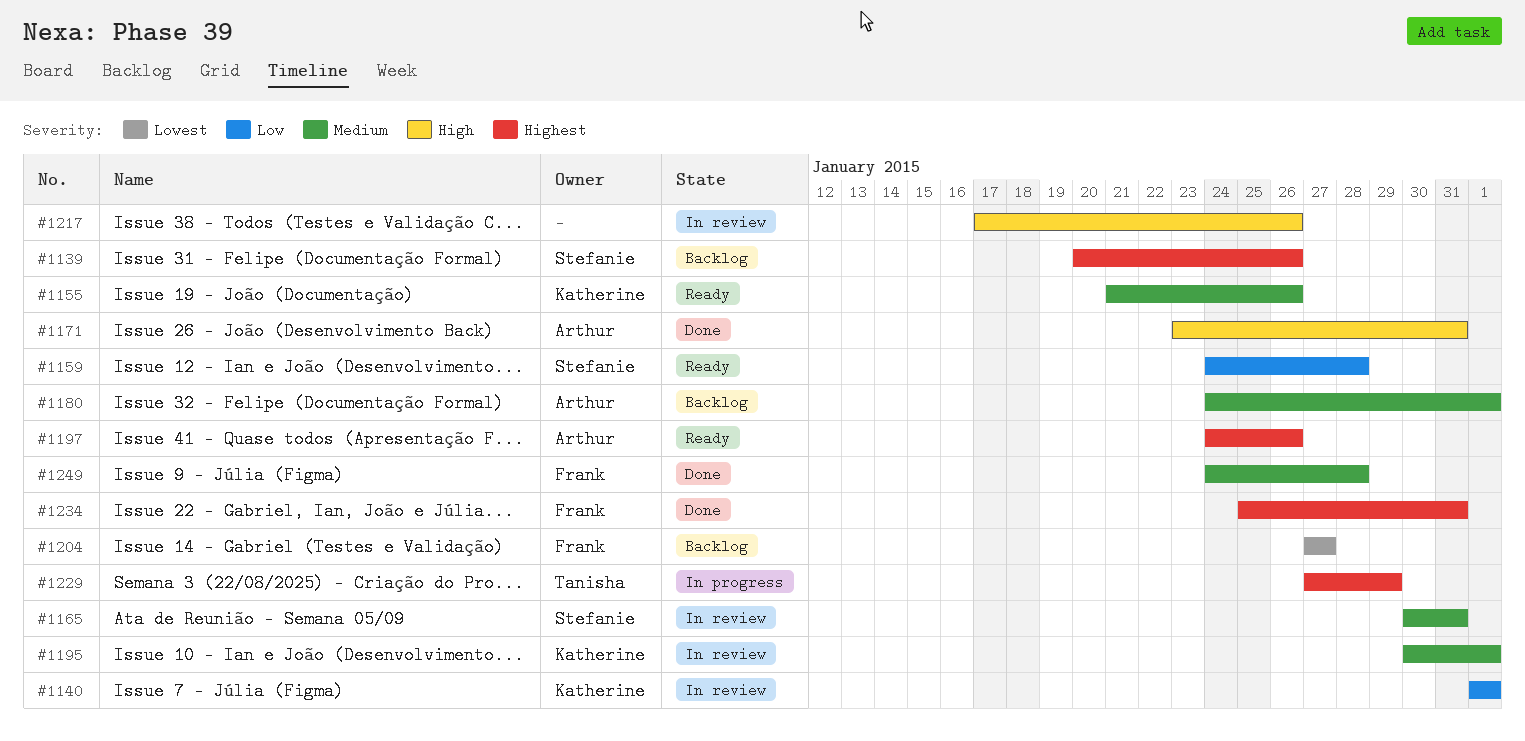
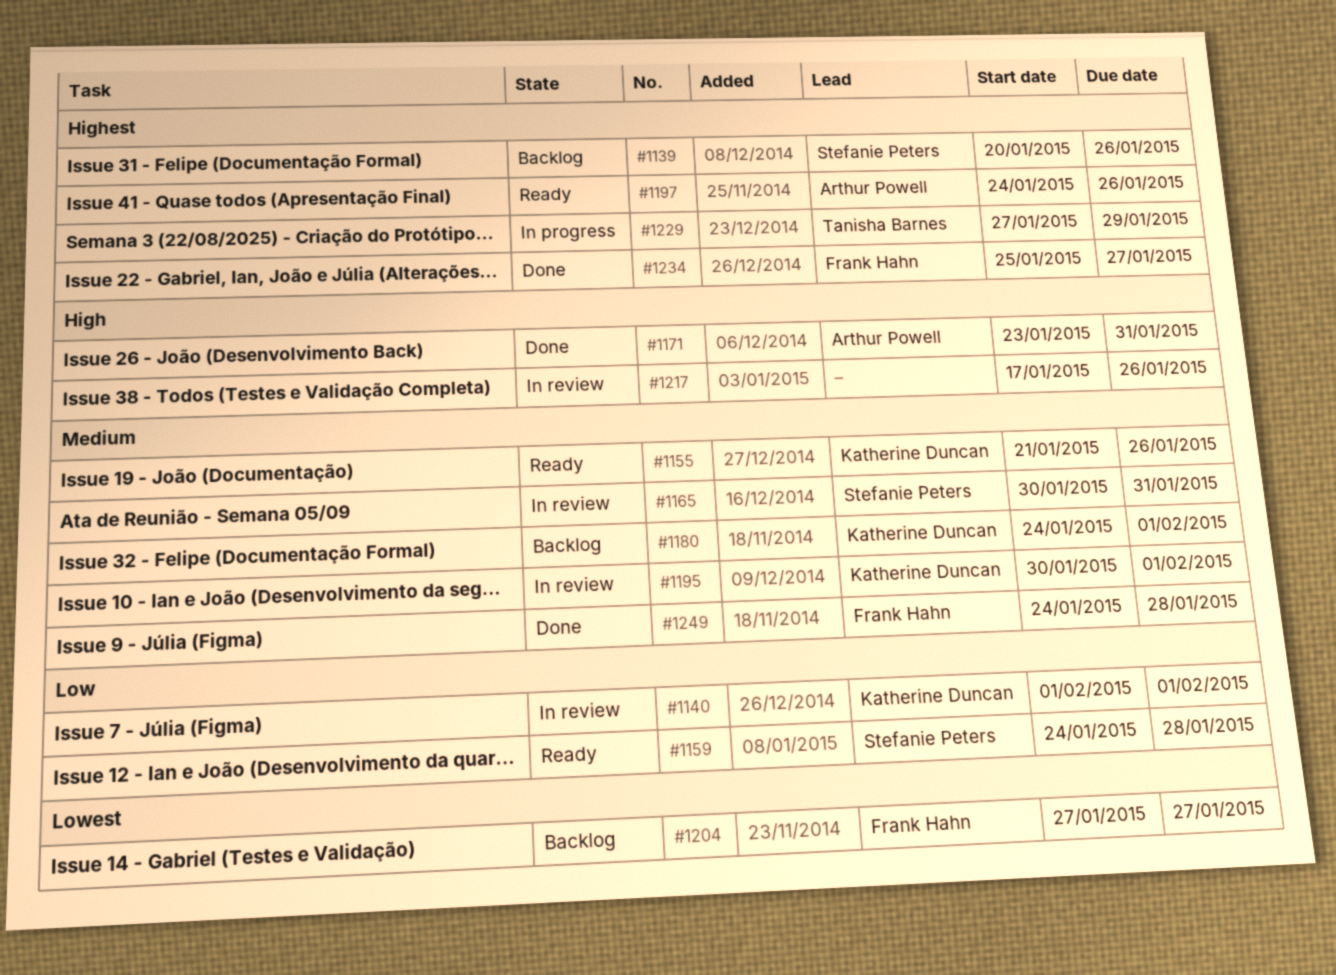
#1180, owner: Arthur Powell -> Katherine Duncan
#1234, due: Jan 31 -> Jan 27

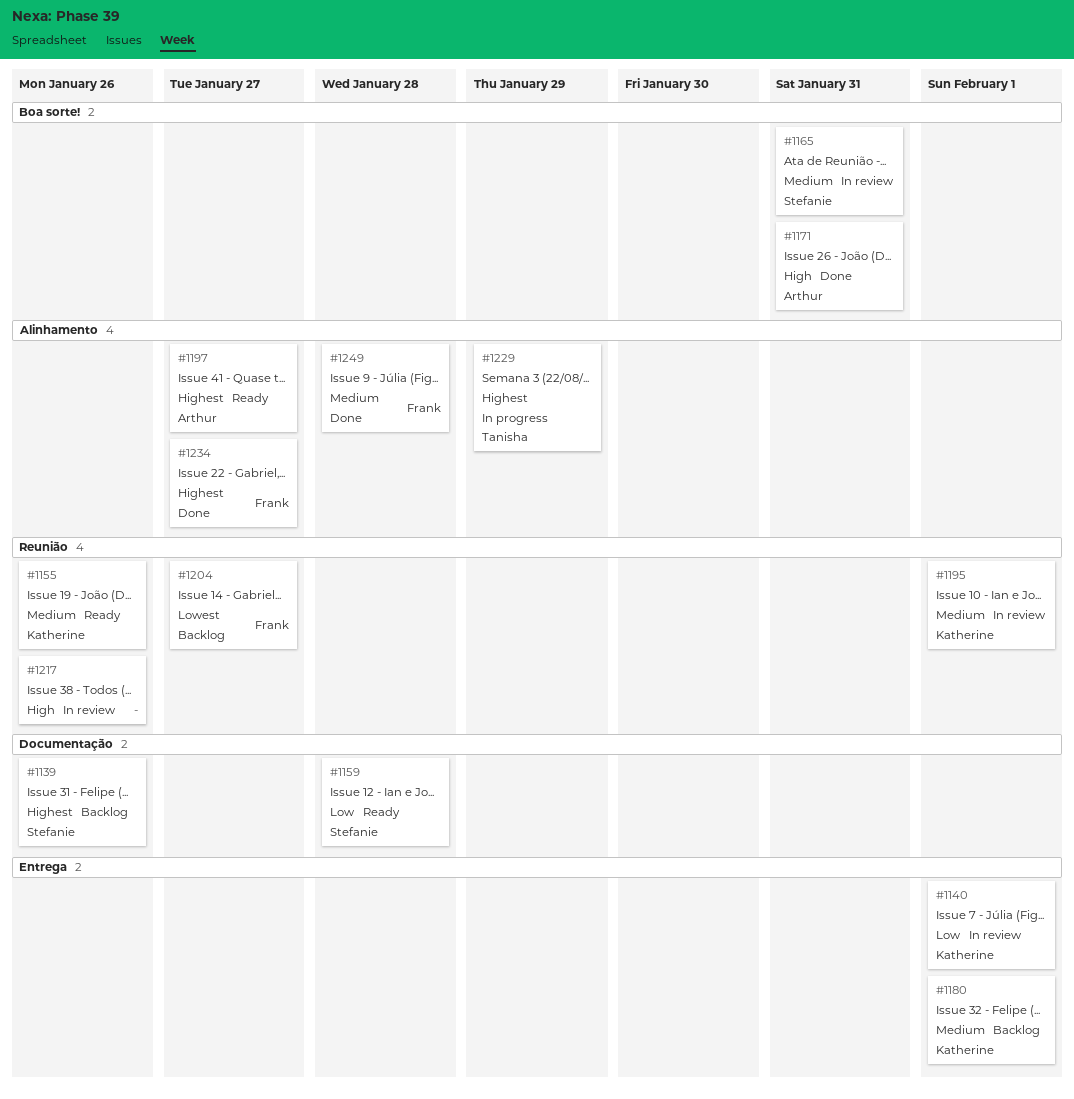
#1197, due: Jan 26 -> Jan 27

